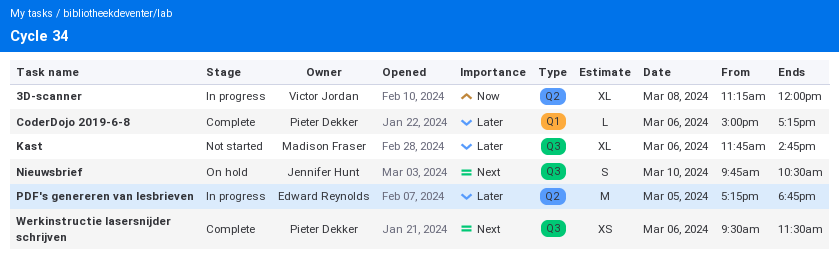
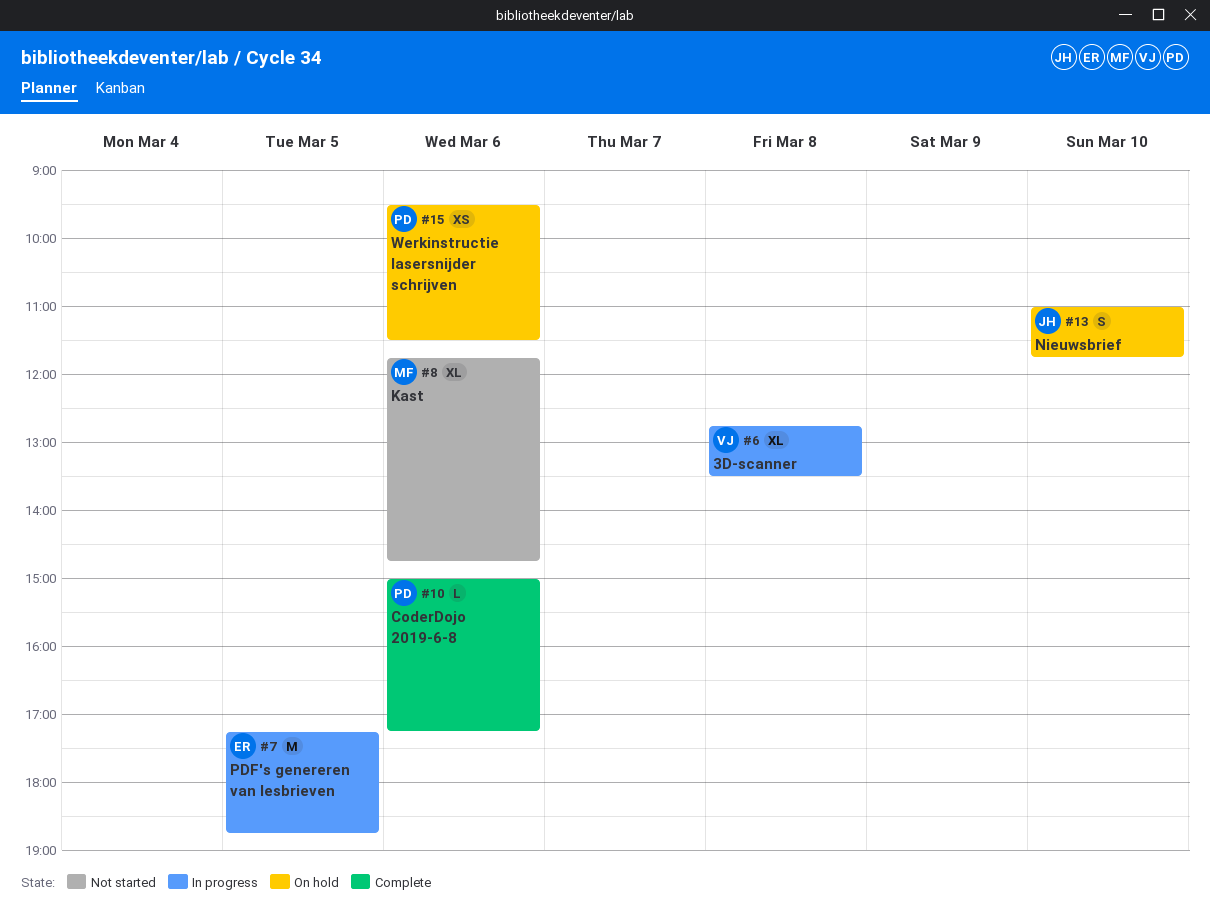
3D-scanner, begins: 11:15 -> 12:45
3D-scanner, ends: 12:00 -> 13:30
Nieuwsbrief, begins: 09:45 -> 11:00
Nieuwsbrief, ends: 10:30 -> 11:45
Werkinstructie lasersnijder schrijven, status: Complete -> On hold

